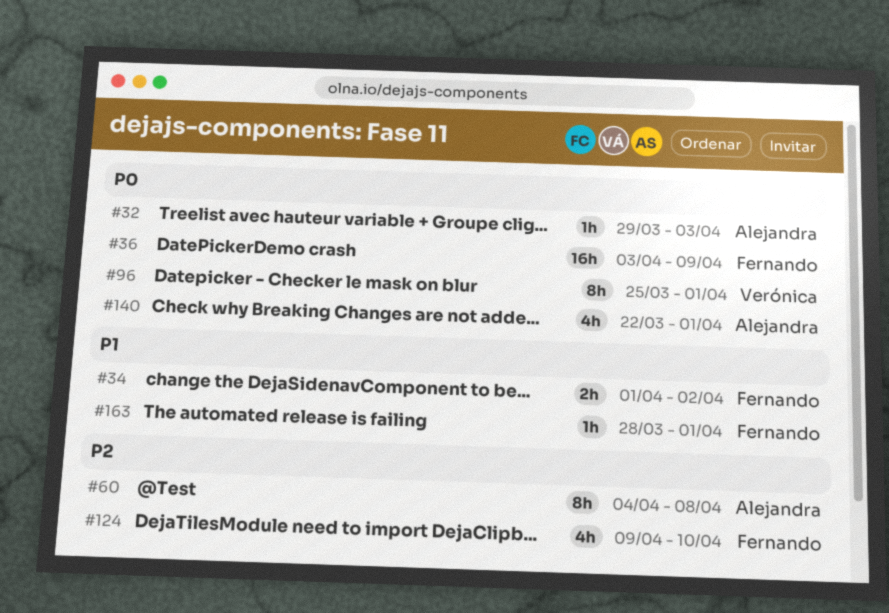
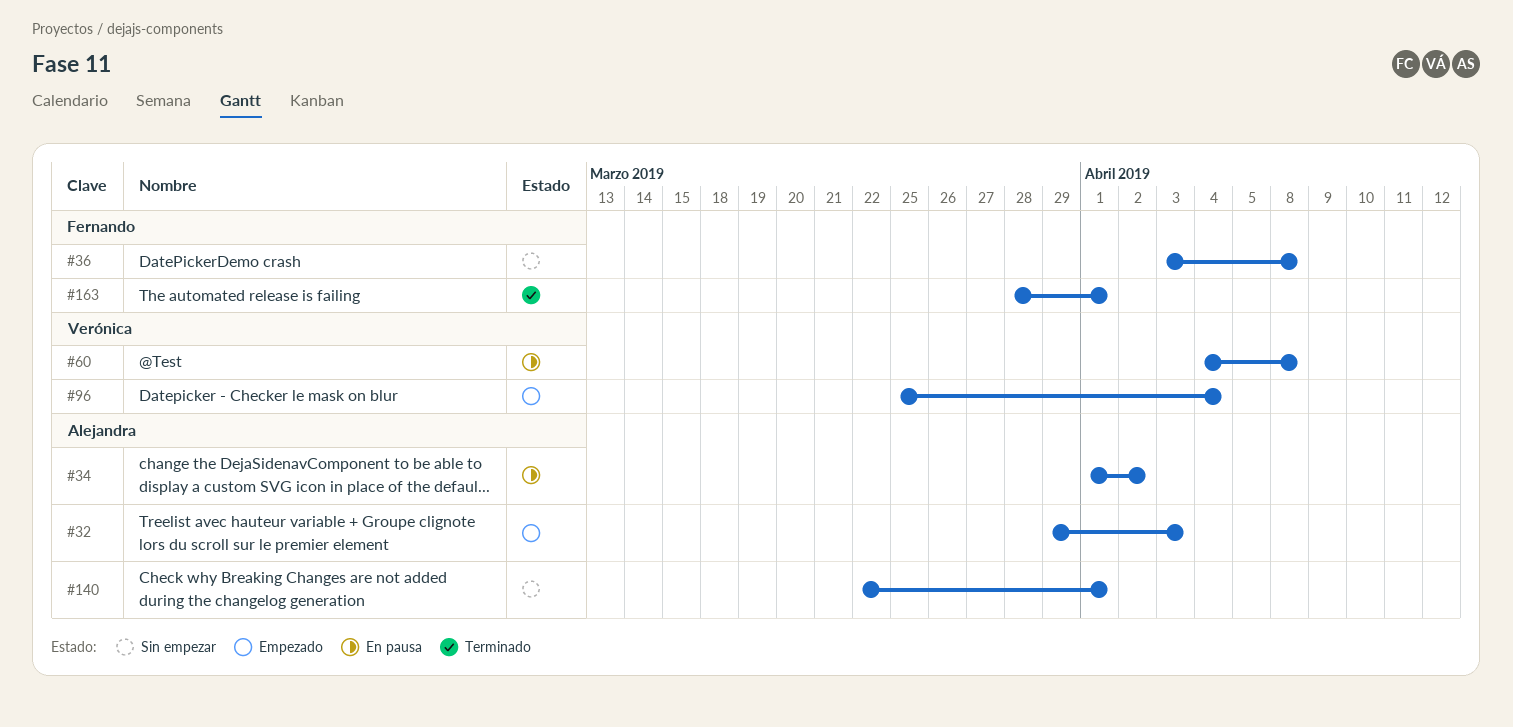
#34, owner: Fernando -> Alejandra
#36, due: Apr 9 -> Apr 8
#60, owner: Alejandra -> Verónica
#96, due: Apr 1 -> Apr 4
#124: present -> none

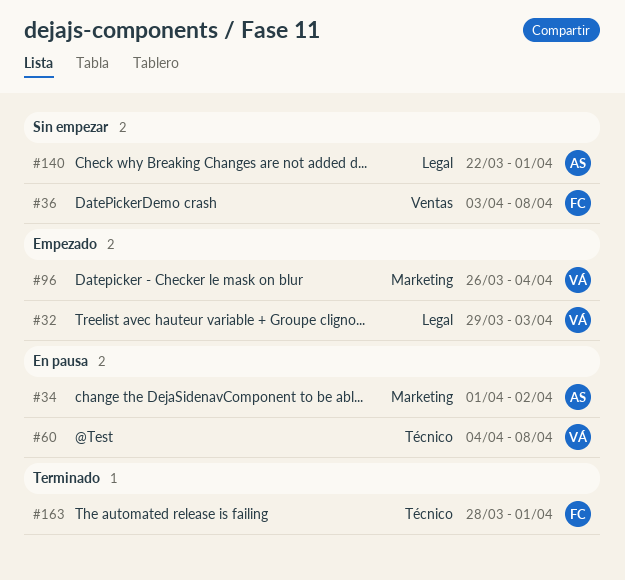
#32, owner: Alejandra -> Verónica
#96, start: Mar 25 -> Mar 26

